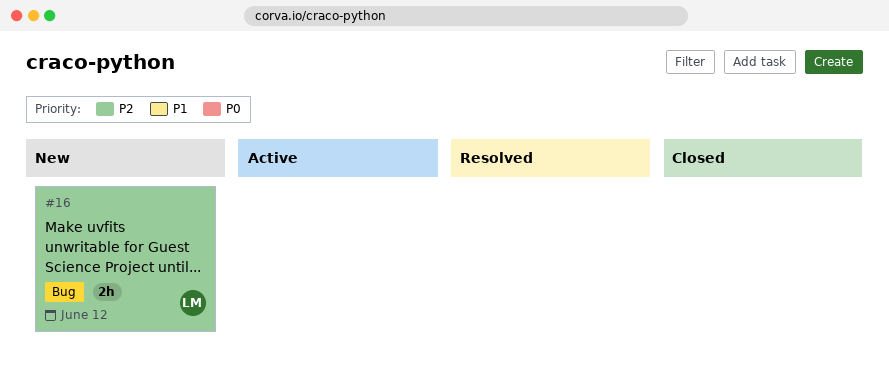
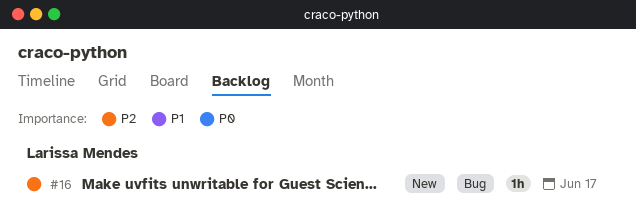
#16, estimate: 2h -> 1h
#16, due: Jun 12 -> Jun 17

